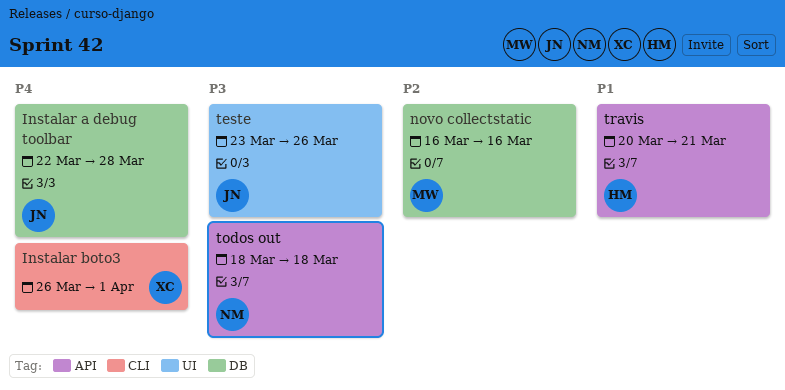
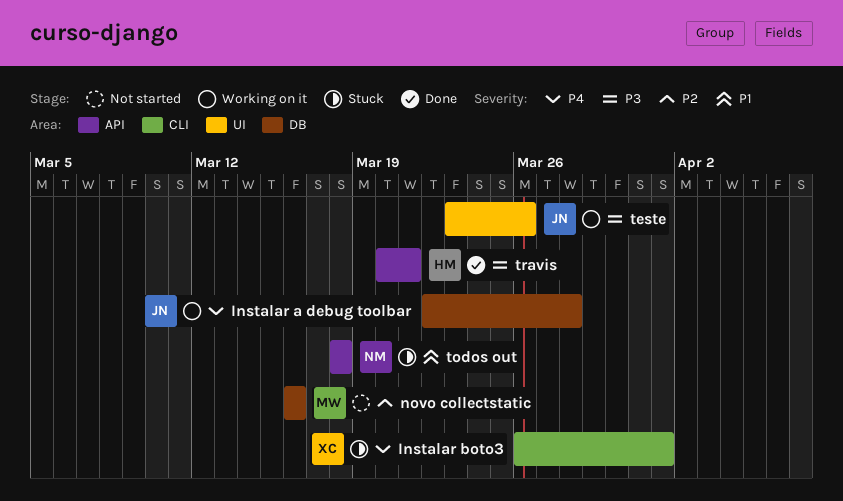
todos out, priority: P3 -> P1
travis, priority: P1 -> P3

